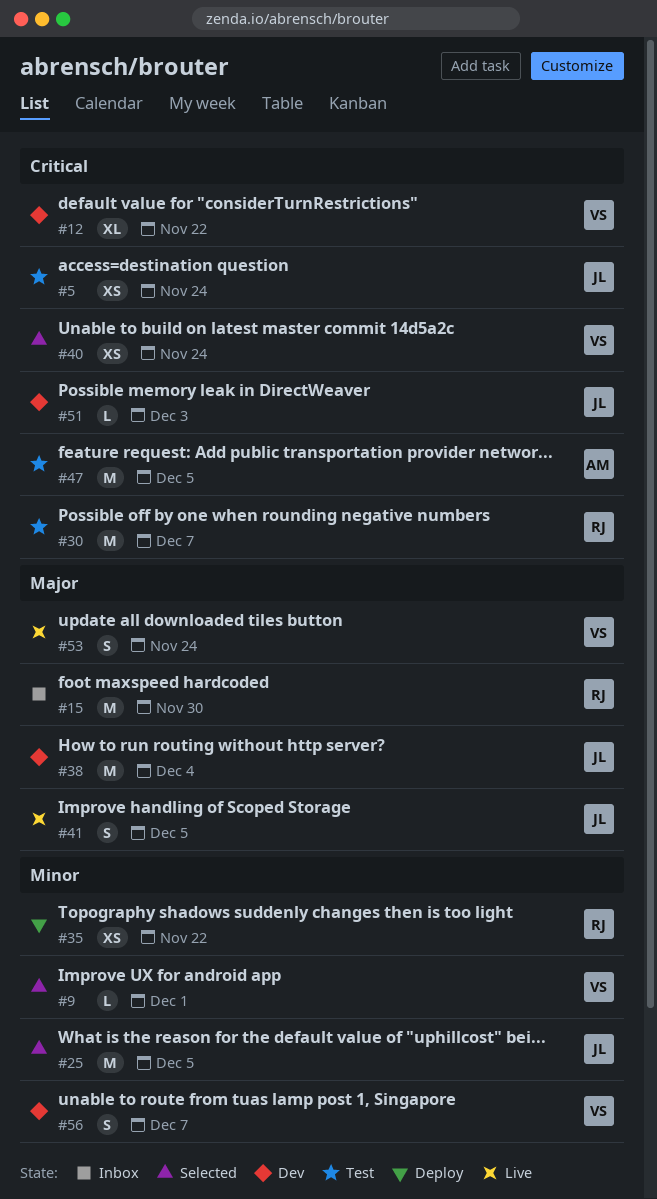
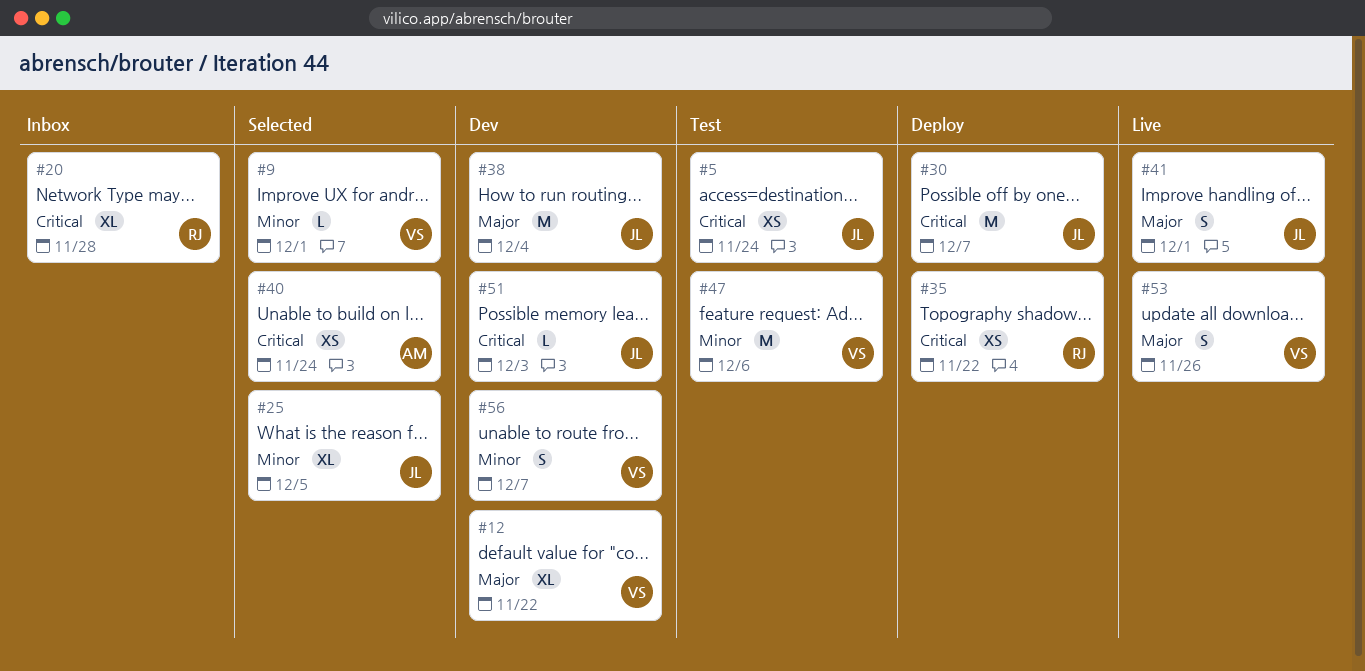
#12, priority: Critical -> Major
#15: present -> none
#20: none -> present
#25, estimate: M -> XL
#30, status: Test -> Deploy
#30, owner: RJ -> JL
#35, priority: Minor -> Critical
#40, owner: VS -> AM
#41, due: Dec 5 -> Dec 1
#47, owner: AM -> VS
#47, priority: Critical -> Minor
#47, due: Dec 5 -> Dec 6
#53, due: Nov 24 -> Nov 26

